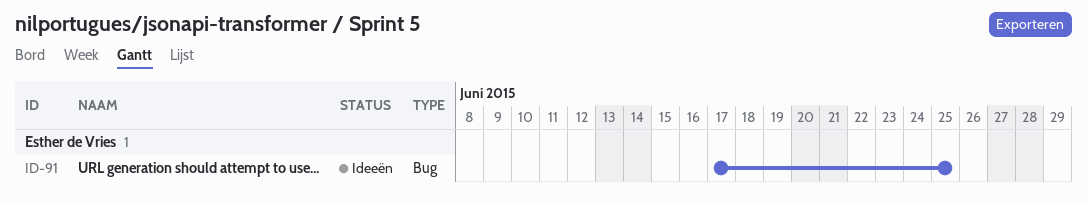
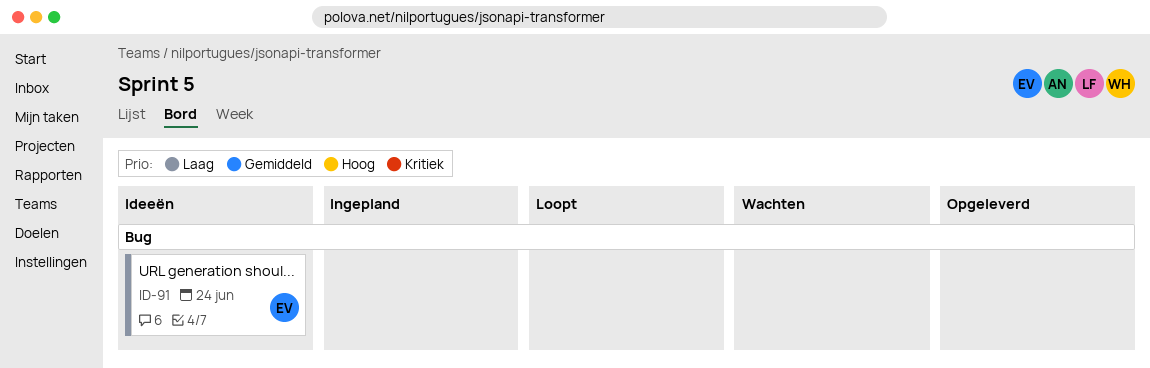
ID-91, due: Jun 25 -> Jun 24

